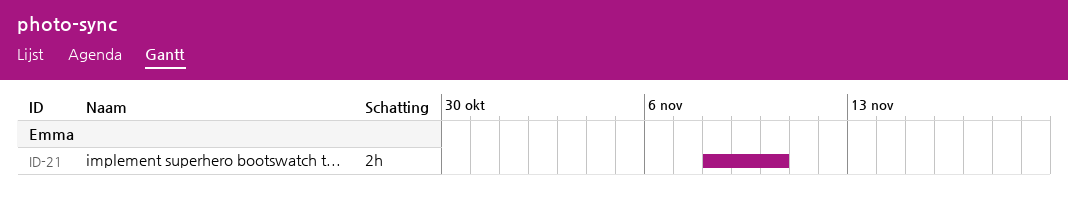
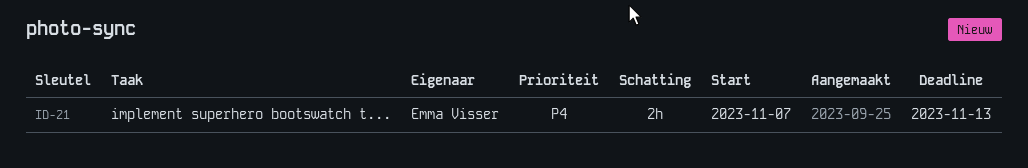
ID-21, start: Nov 8 -> Nov 7
ID-21, due: Nov 10 -> Nov 13

